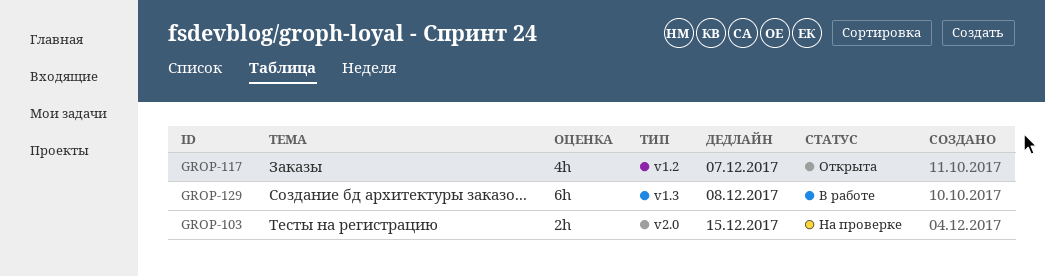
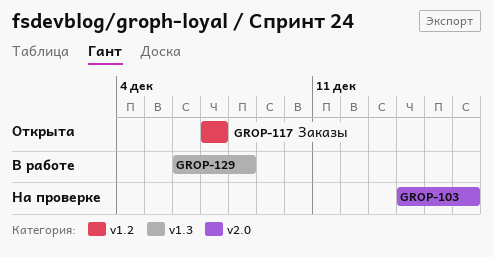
GROP-103, due: Dec 15 -> Dec 16

